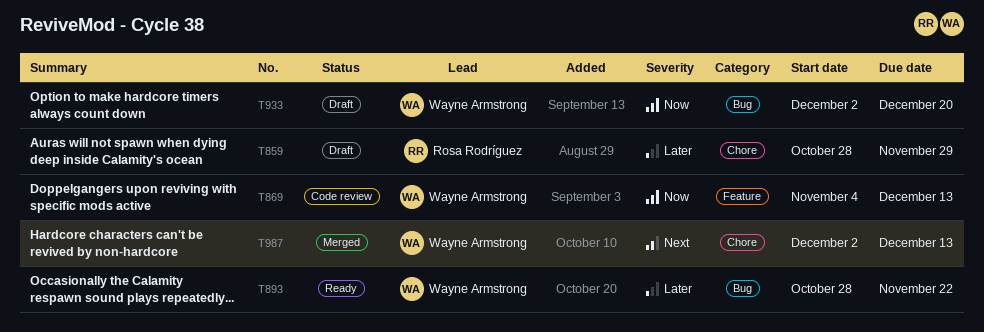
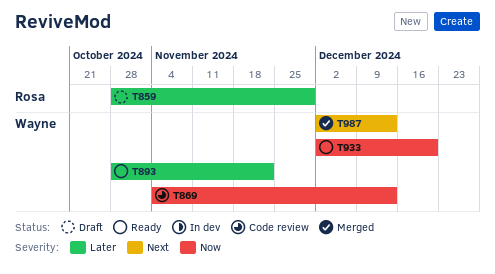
T933, status: Draft -> Ready

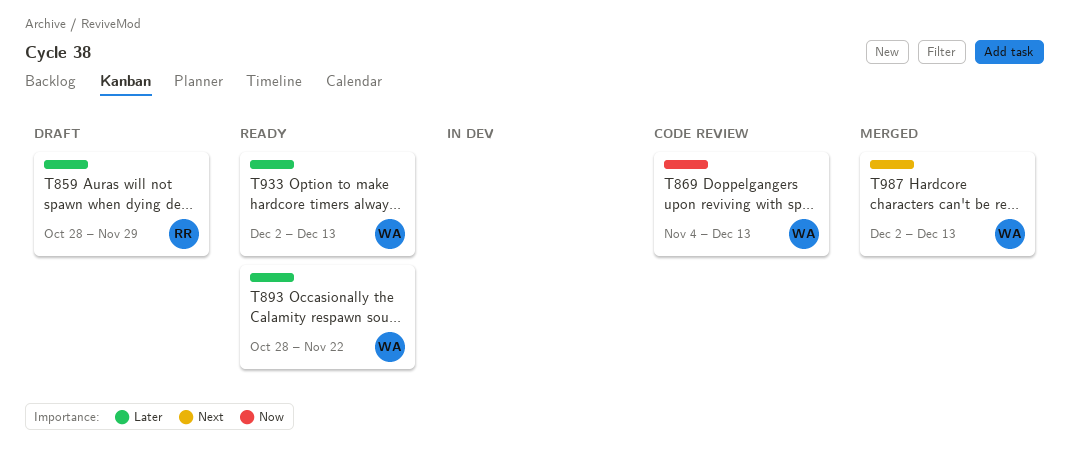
T933, priority: Now -> Later
T933, due: Dec 20 -> Dec 13

